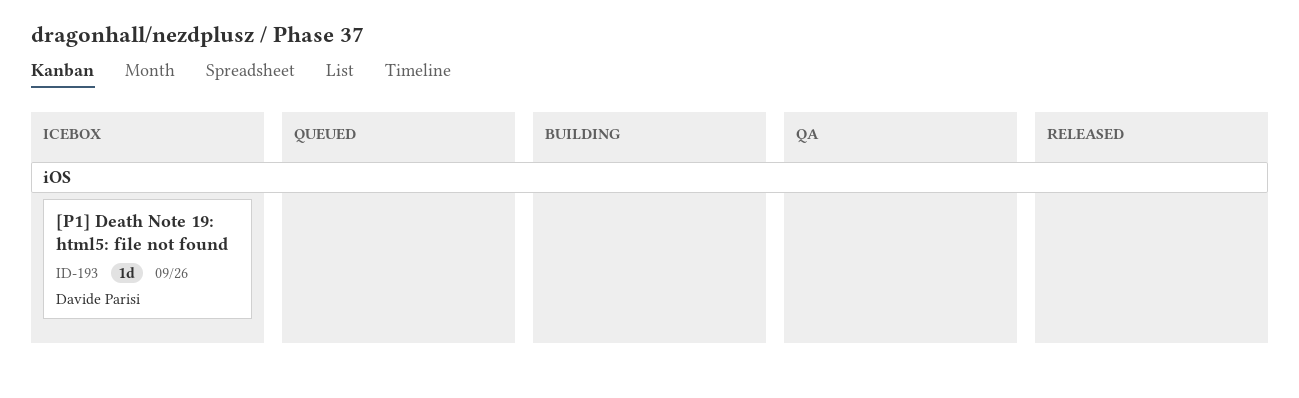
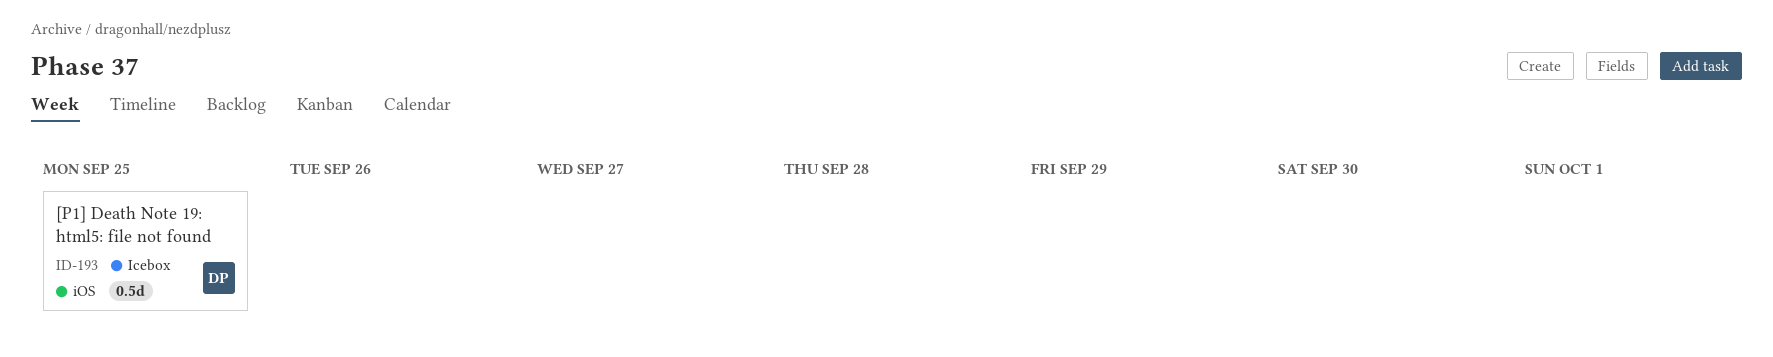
ID-193, estimate: 1d -> 0.5d
ID-193, due: Sep 26 -> Sep 25

